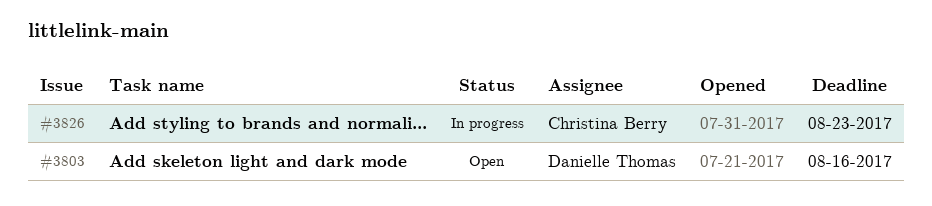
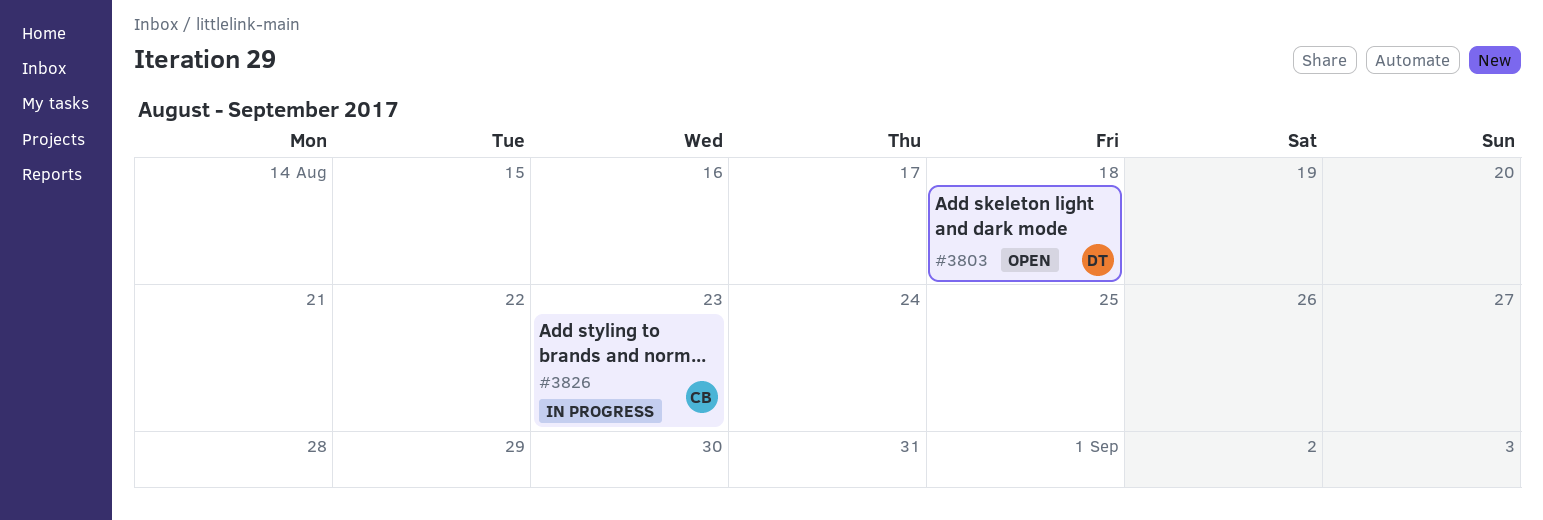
#3803, due: Aug 16 -> Aug 18

